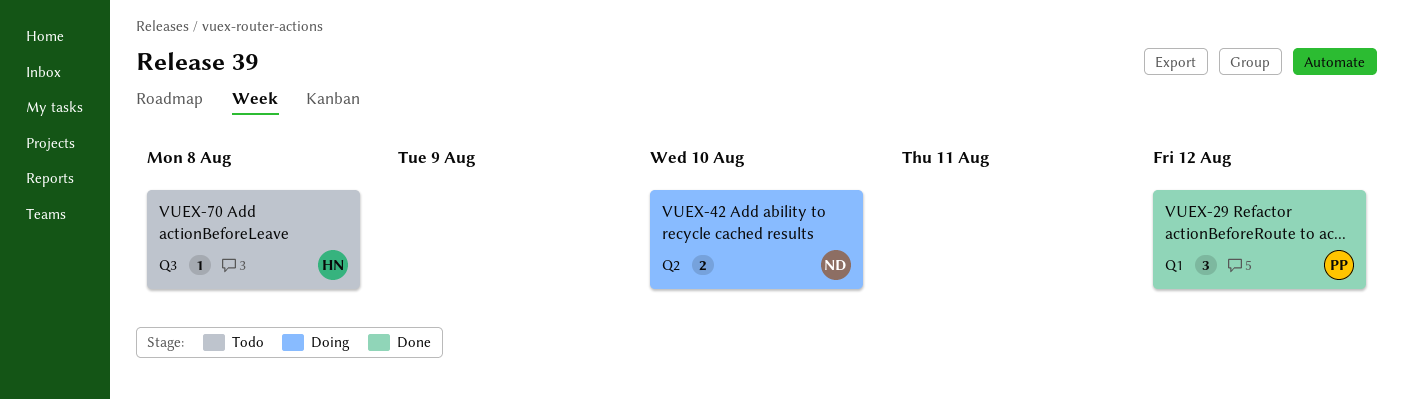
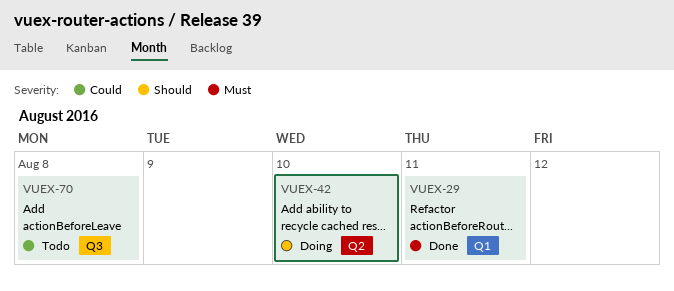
VUEX-29, due: Aug 12 -> Aug 11

